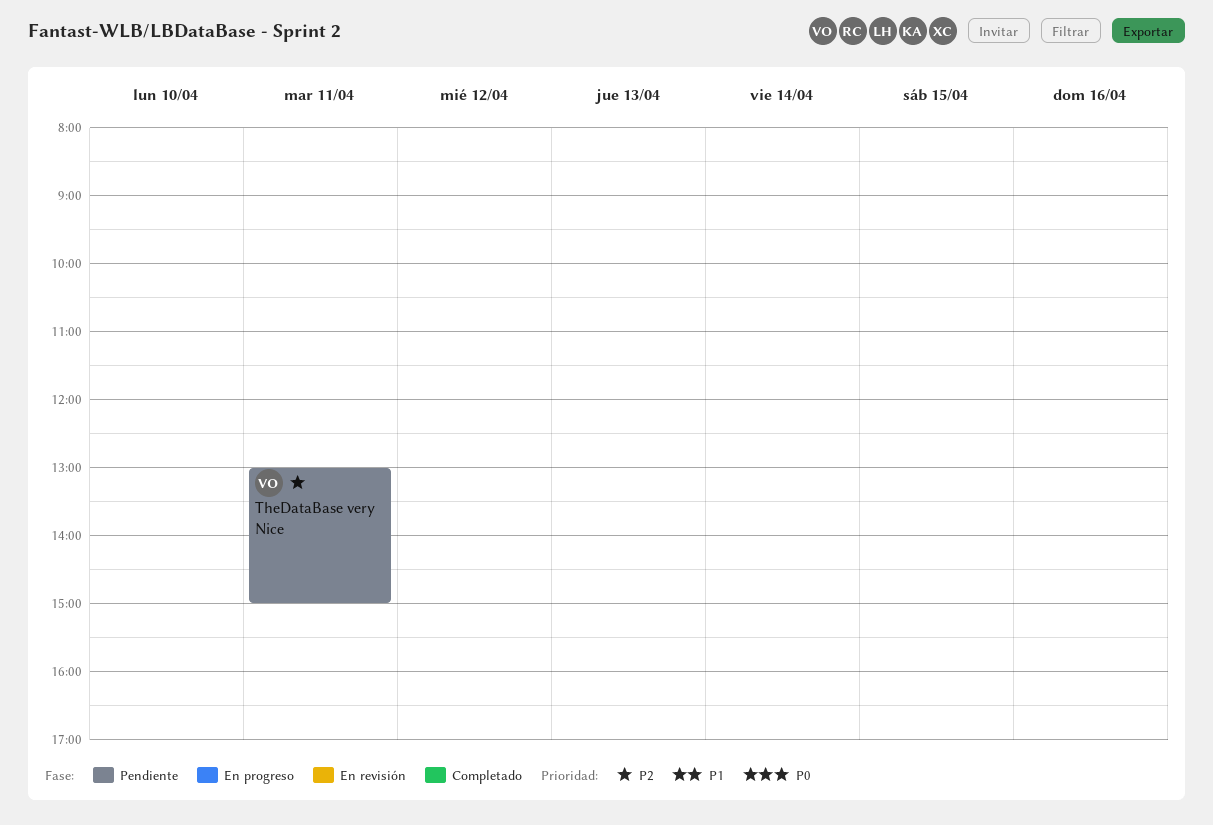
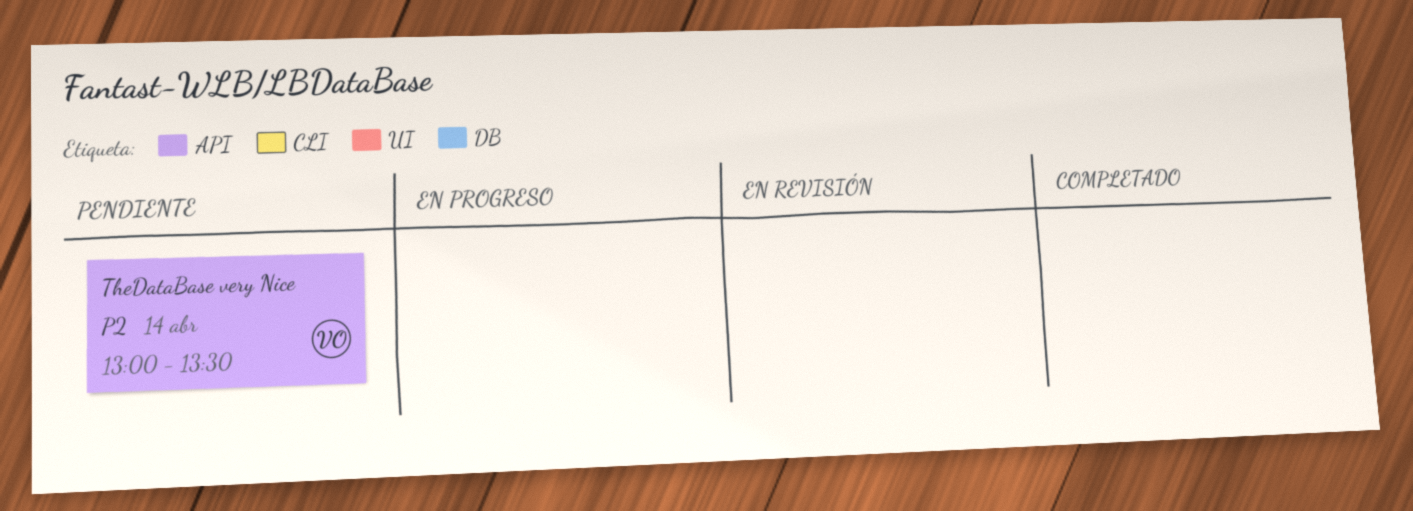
TheDataBase very Nice, day: Apr 11 -> Apr 14
TheDataBase very Nice, ends: 15:00 -> 13:30

